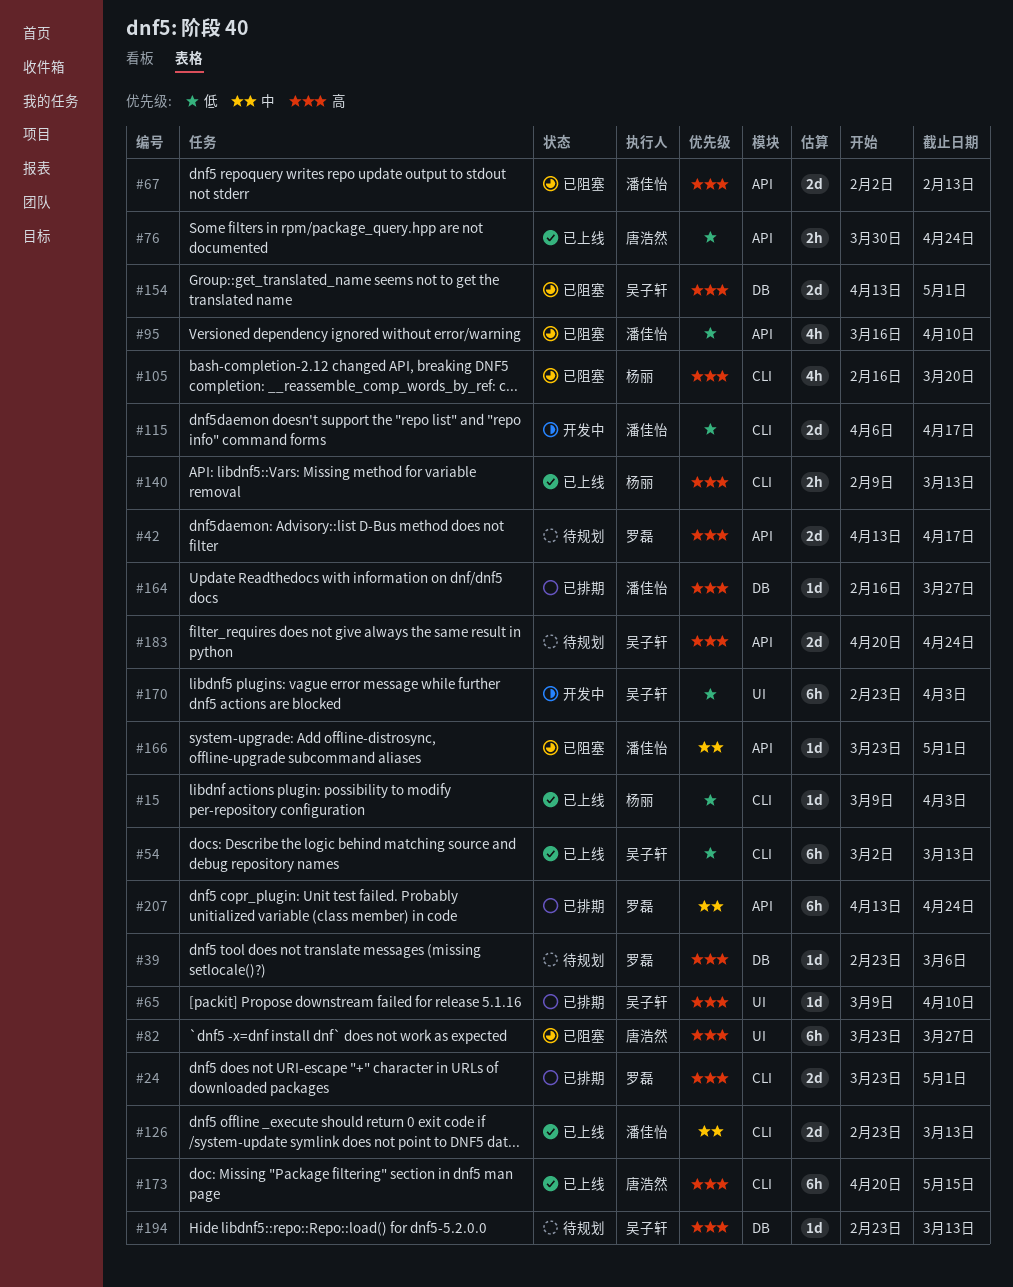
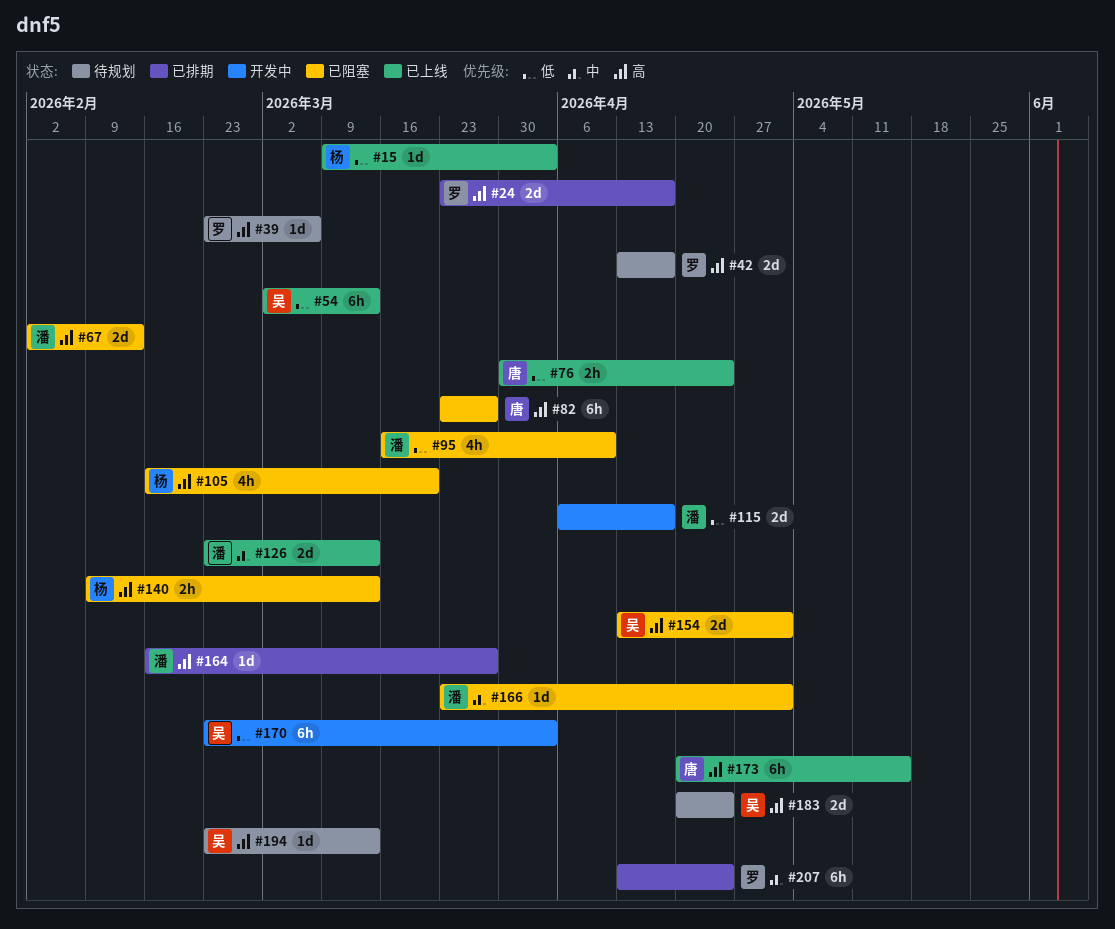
#24, due: May 1 -> Apr 17
#65: present -> none
#140, status: 已上线 -> 已阻塞

